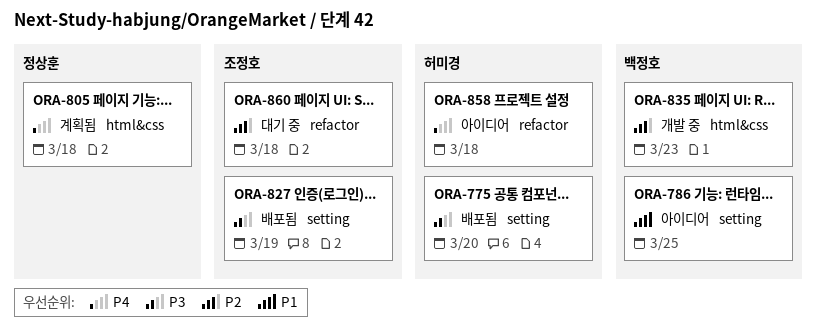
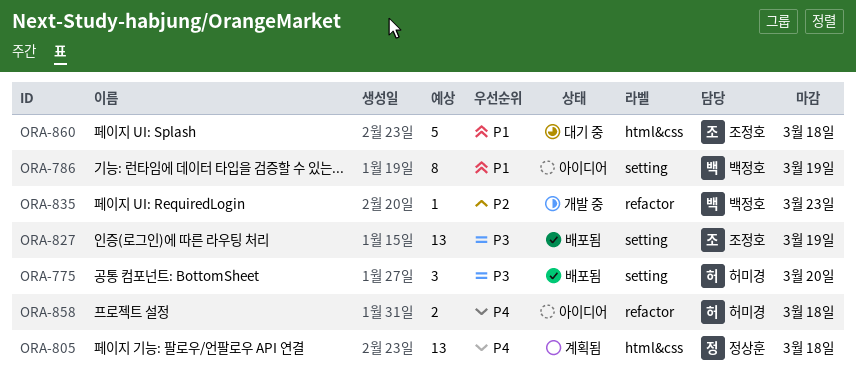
ORA-786, due: Mar 25 -> Mar 19
ORA-835, label: html&css -> refactor
ORA-860, priority: P2 -> P1
ORA-860, label: refactor -> html&css

